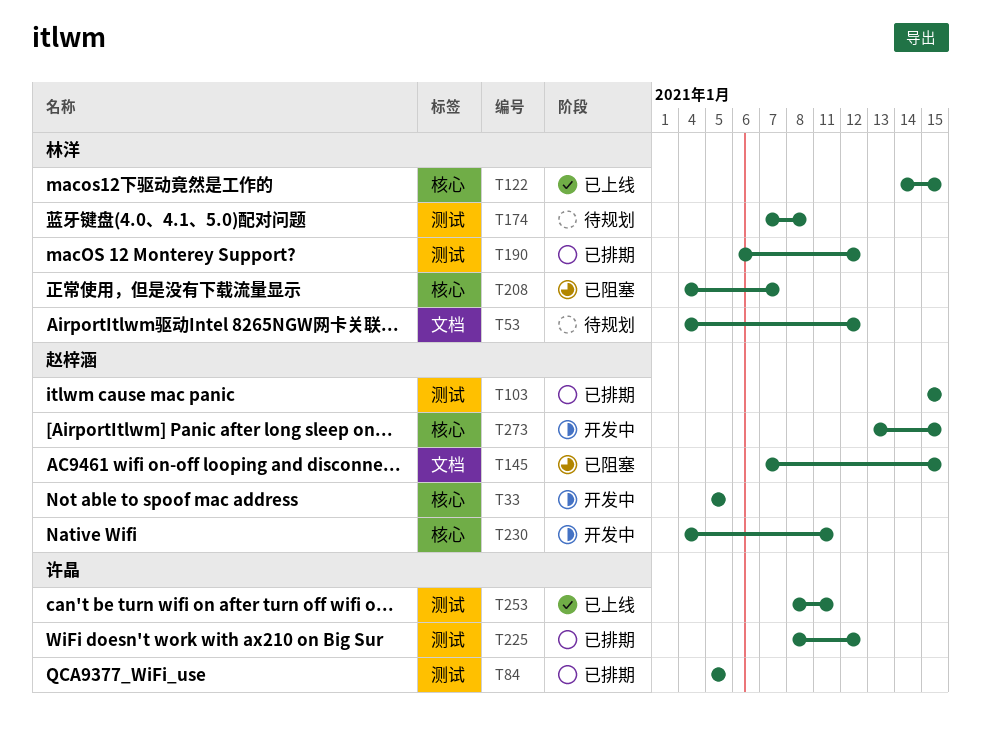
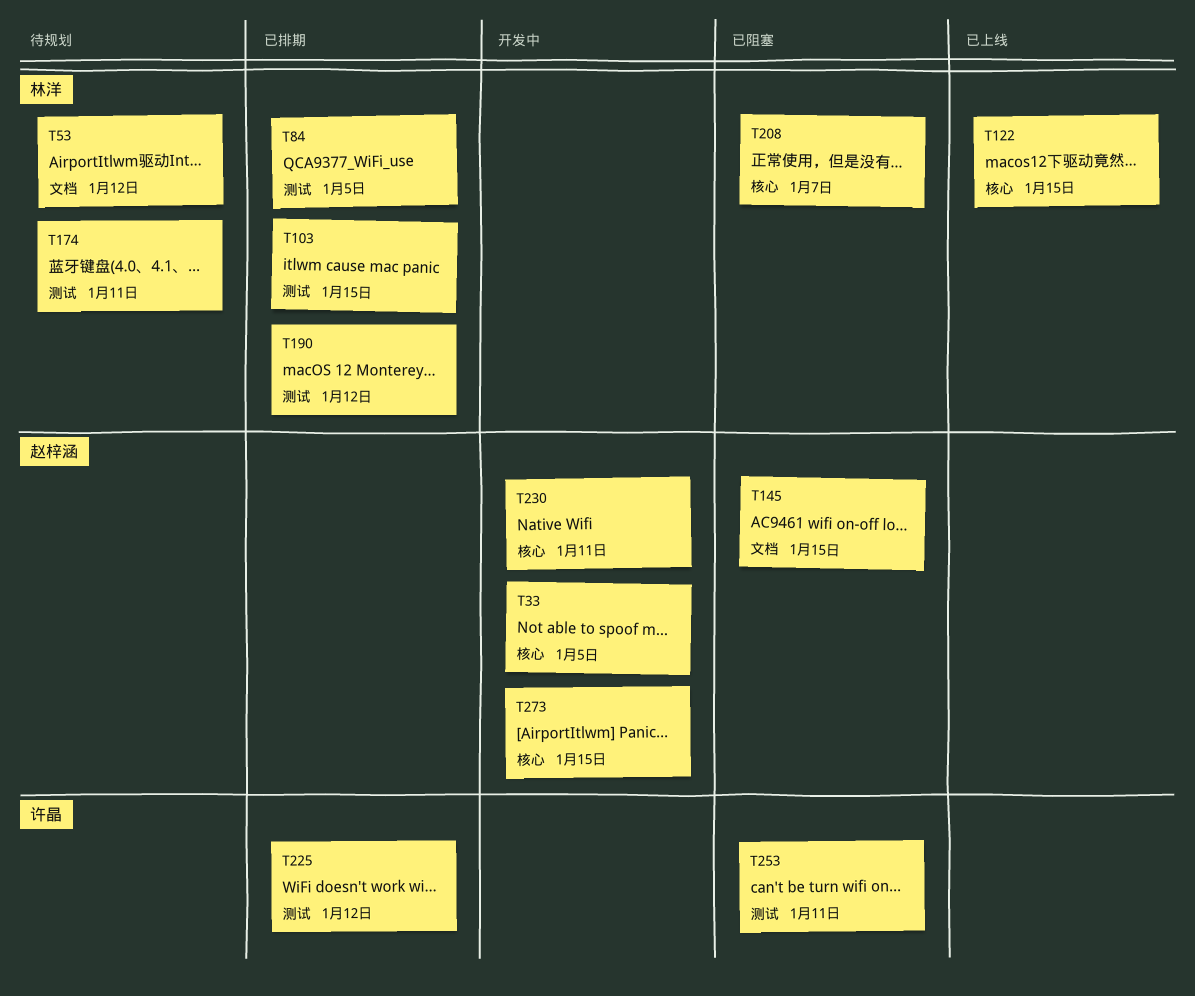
T84, owner: 许晶 -> 林洋
T103, owner: 赵梓涵 -> 林洋
T174, due: Jan 8 -> Jan 11
T253, status: 已上线 -> 已阻塞

